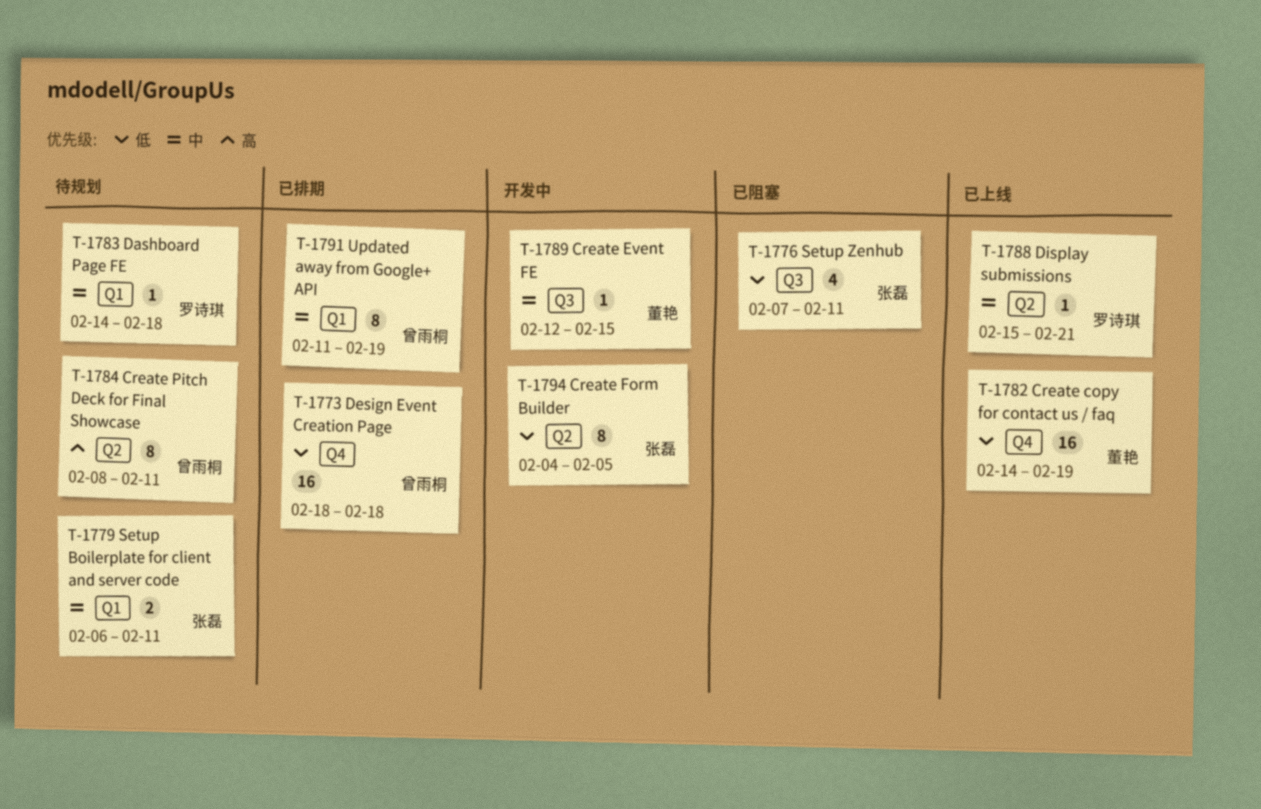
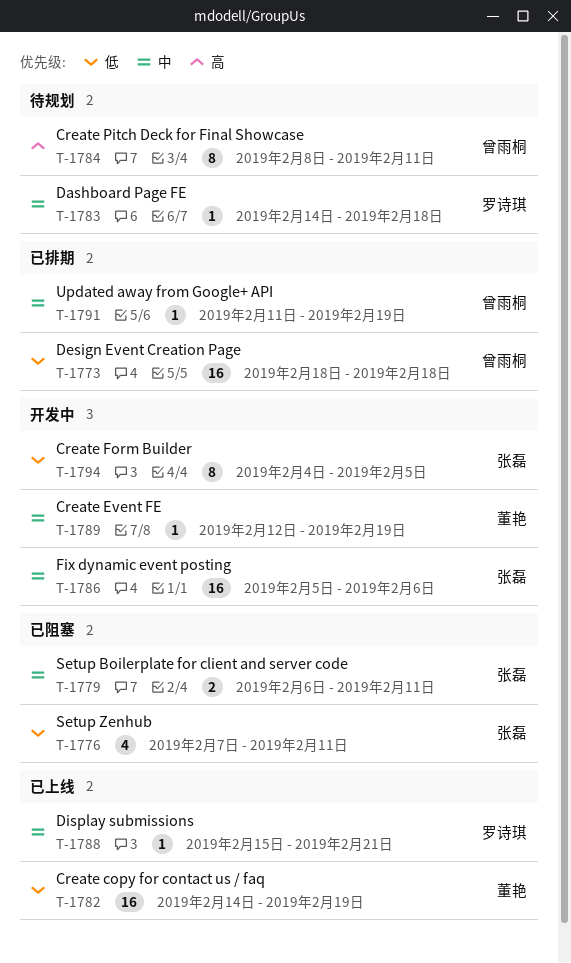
T-1779, status: 待规划 -> 已阻塞
T-1786: none -> present
T-1789, due: Feb 15 -> Feb 19
T-1791, estimate: 8 -> 1

